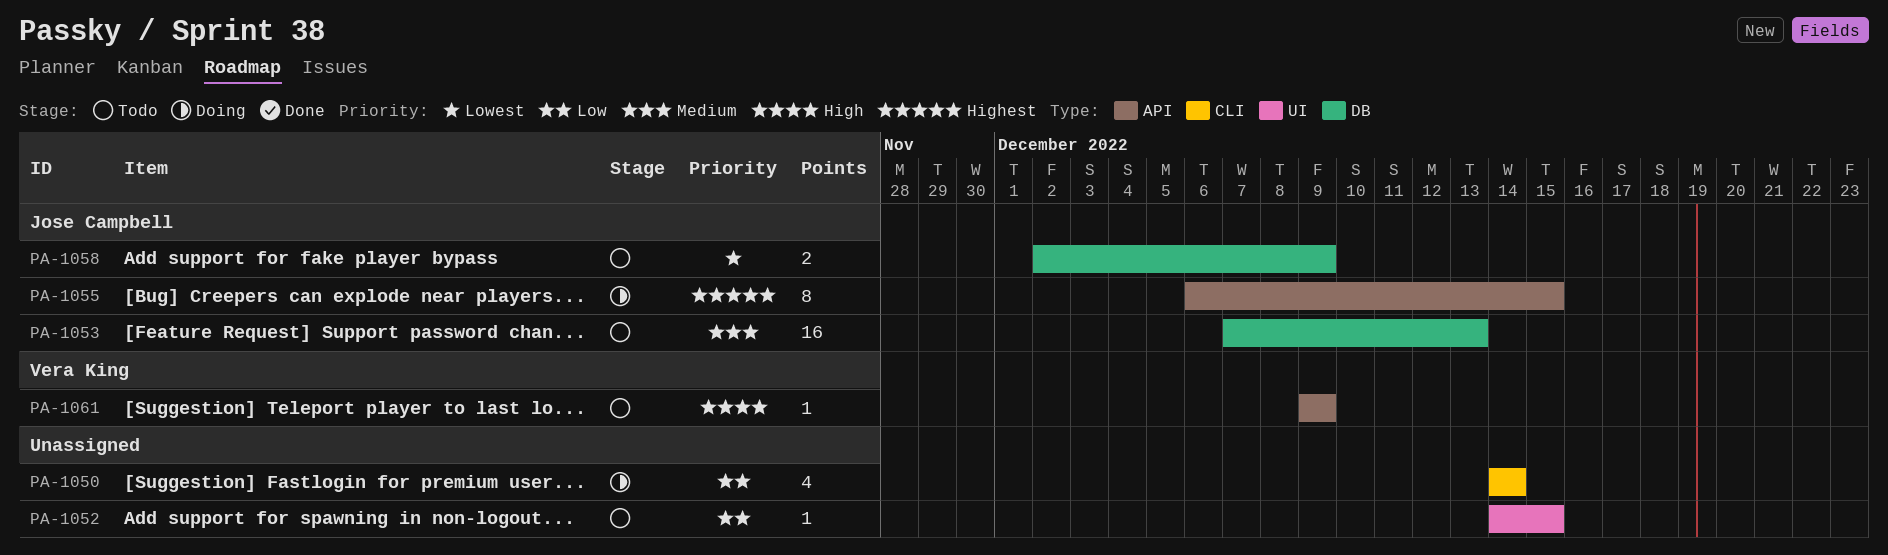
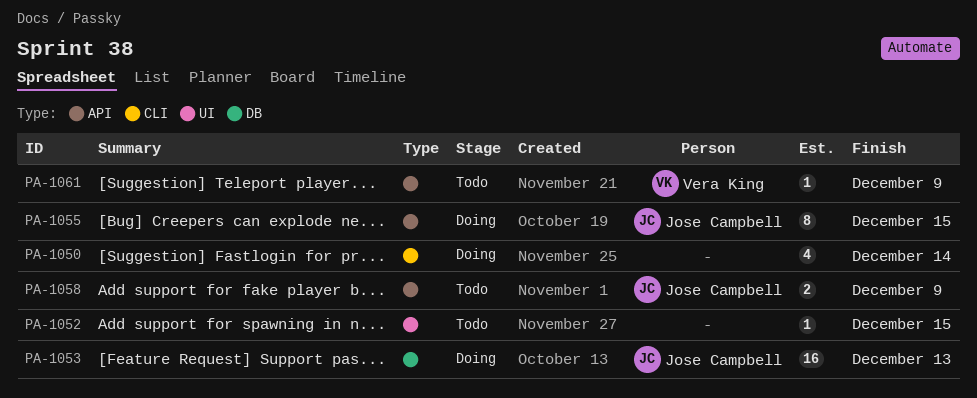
PA-1053, status: Todo -> Doing
PA-1058, label: DB -> API

